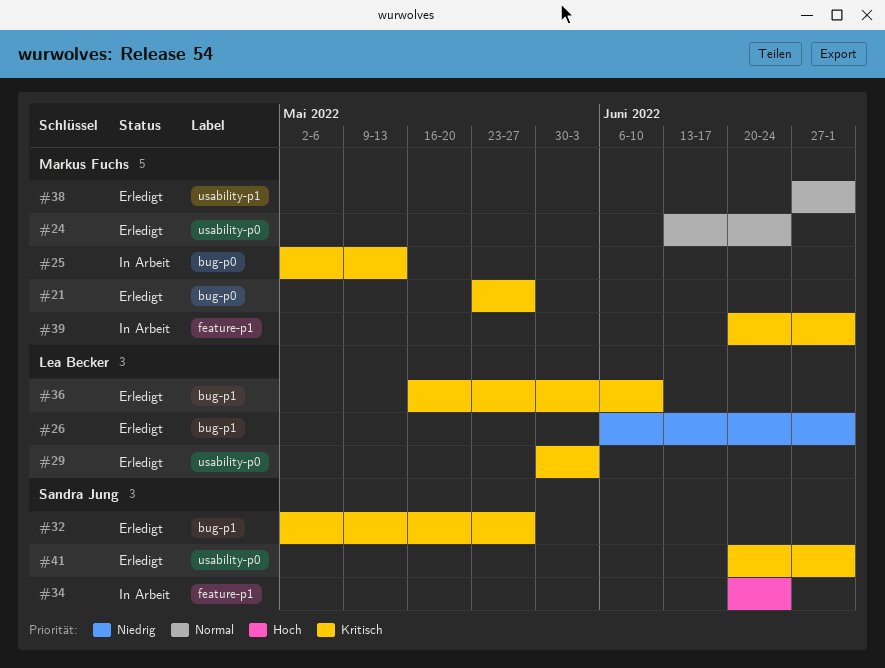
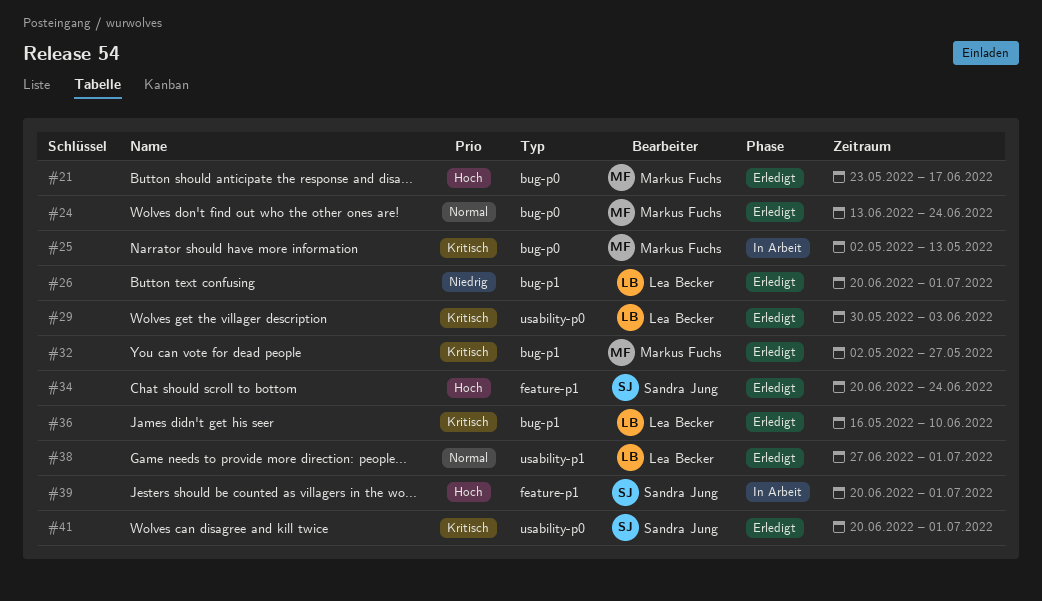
#21, priority: Kritisch -> Hoch
#21, due: May 27 -> Jun 17
#24, label: usability-p0 -> bug-p0
#26, start: Jun 6 -> Jun 20
#32, owner: Sandra Jung -> Markus Fuchs
#34, status: In Arbeit -> Erledigt
#38, owner: Markus Fuchs -> Lea Becker
#39, owner: Markus Fuchs -> Sandra Jung
#39, priority: Kritisch -> Hoch

